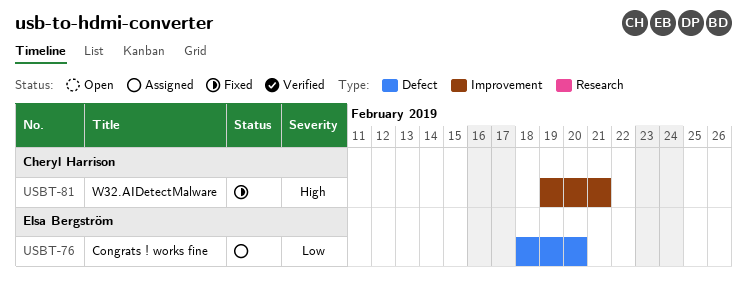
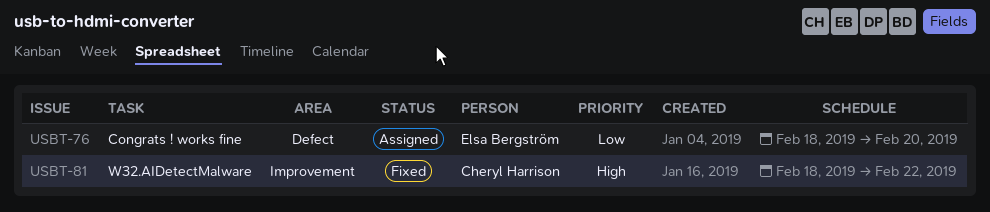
USBT-81, start: Feb 19 -> Feb 18
USBT-81, due: Feb 21 -> Feb 22

